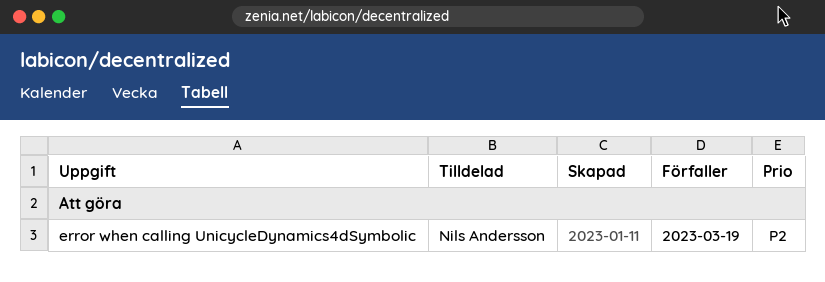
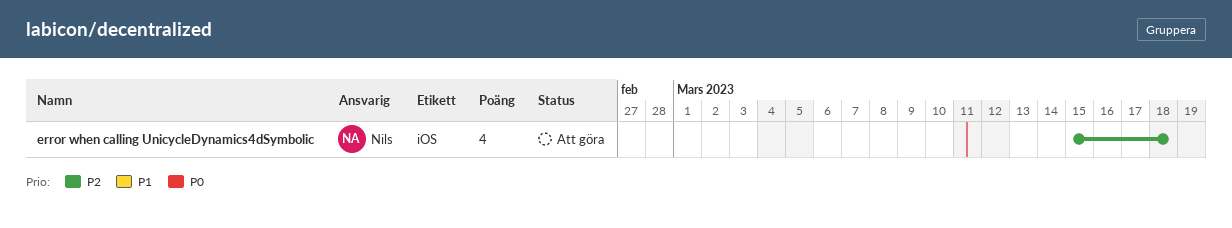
error when calling UnicycleDynamics4dSymbolic, due: Mar 19 -> Mar 18

